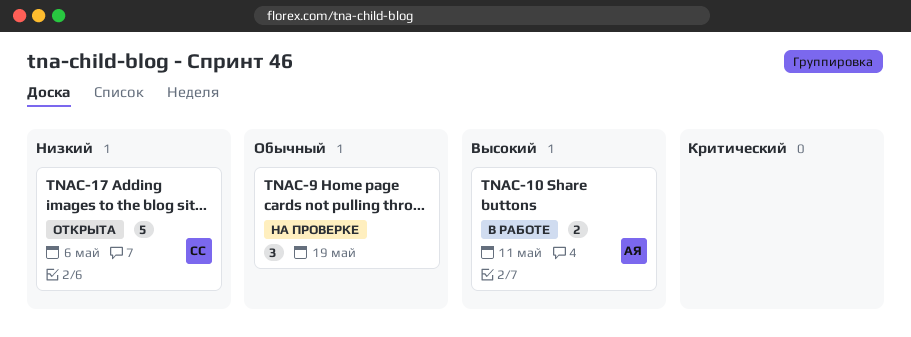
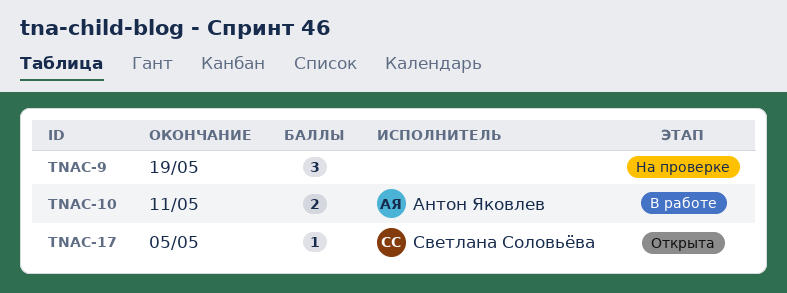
TNAC-17, estimate: 5 -> 1
TNAC-17, due: May 6 -> May 5

